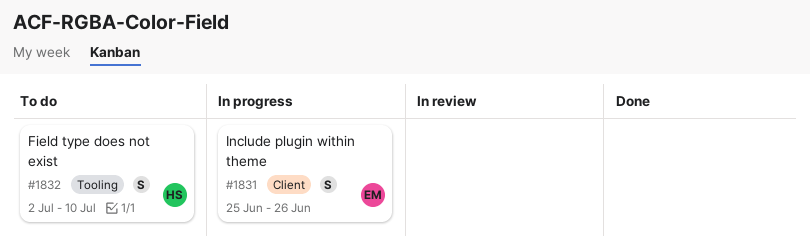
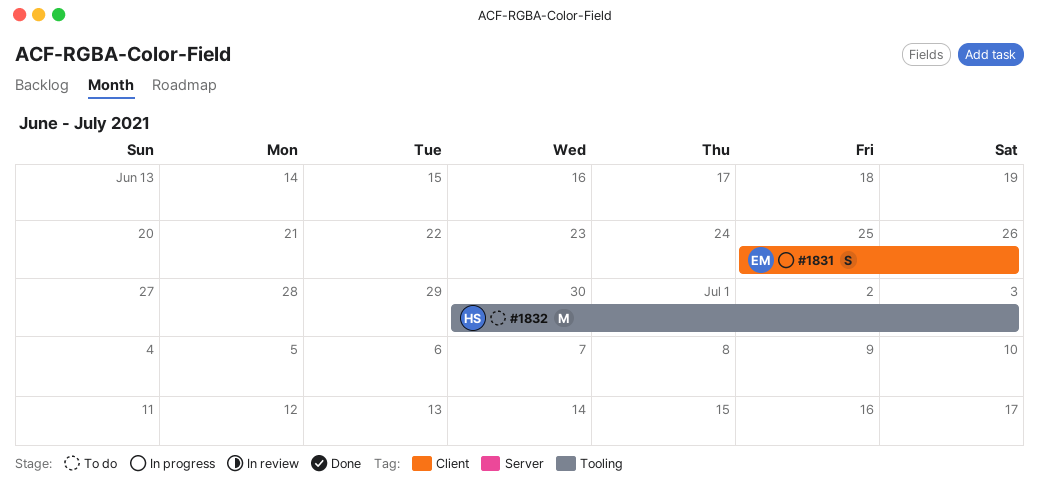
#1832, estimate: S -> M
#1832, start: Jul 2 -> Jun 30
#1832, due: Jul 10 -> Jul 3

